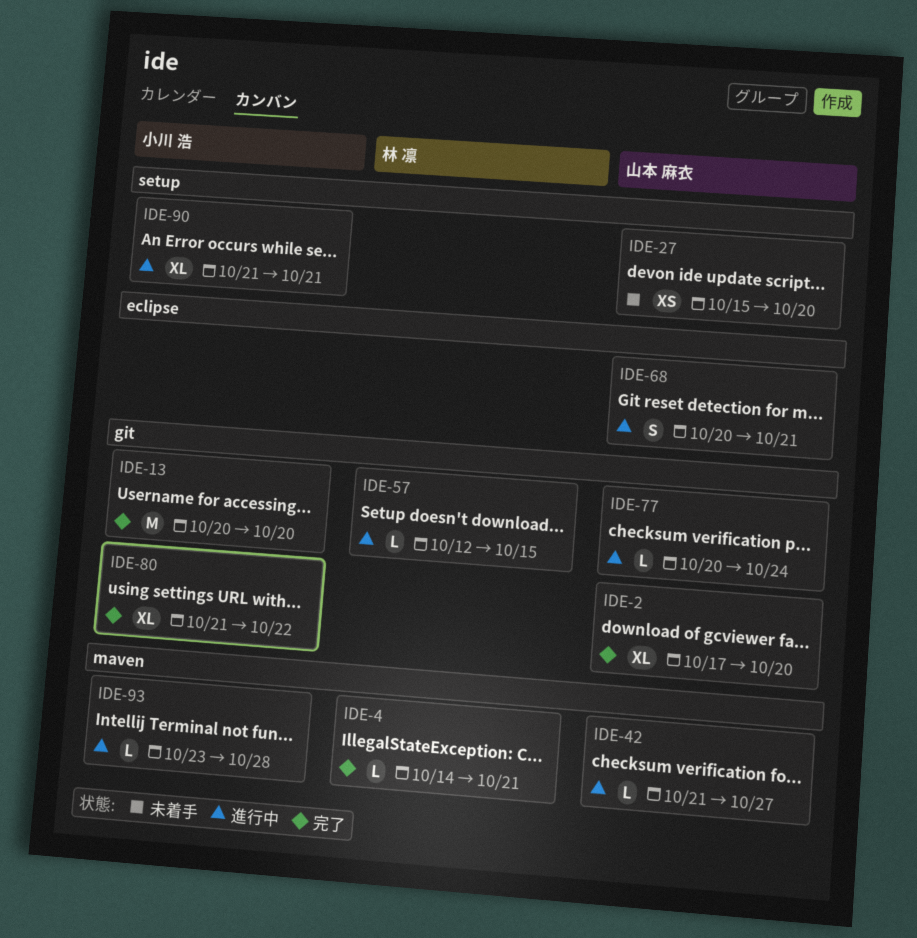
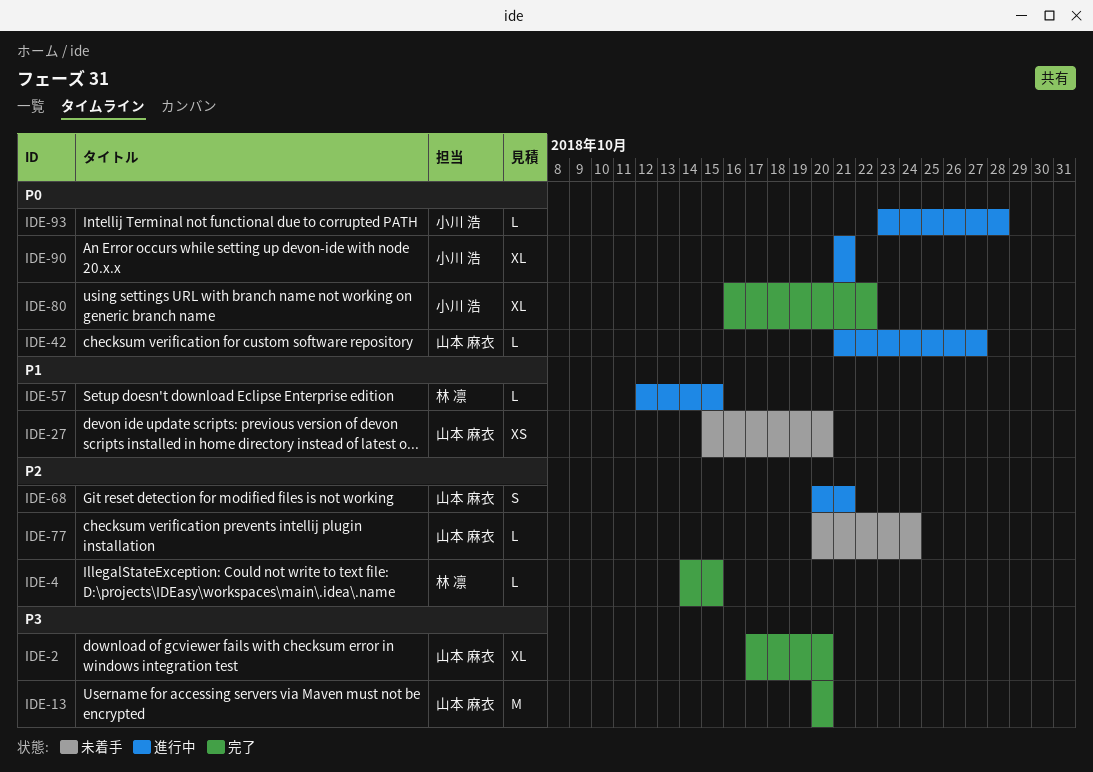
IDE-4, due: Oct 21 -> Oct 15
IDE-13, owner: 小川 浩 -> 山本 麻衣
IDE-77, status: 進行中 -> 未着手
IDE-80, start: Oct 21 -> Oct 16

